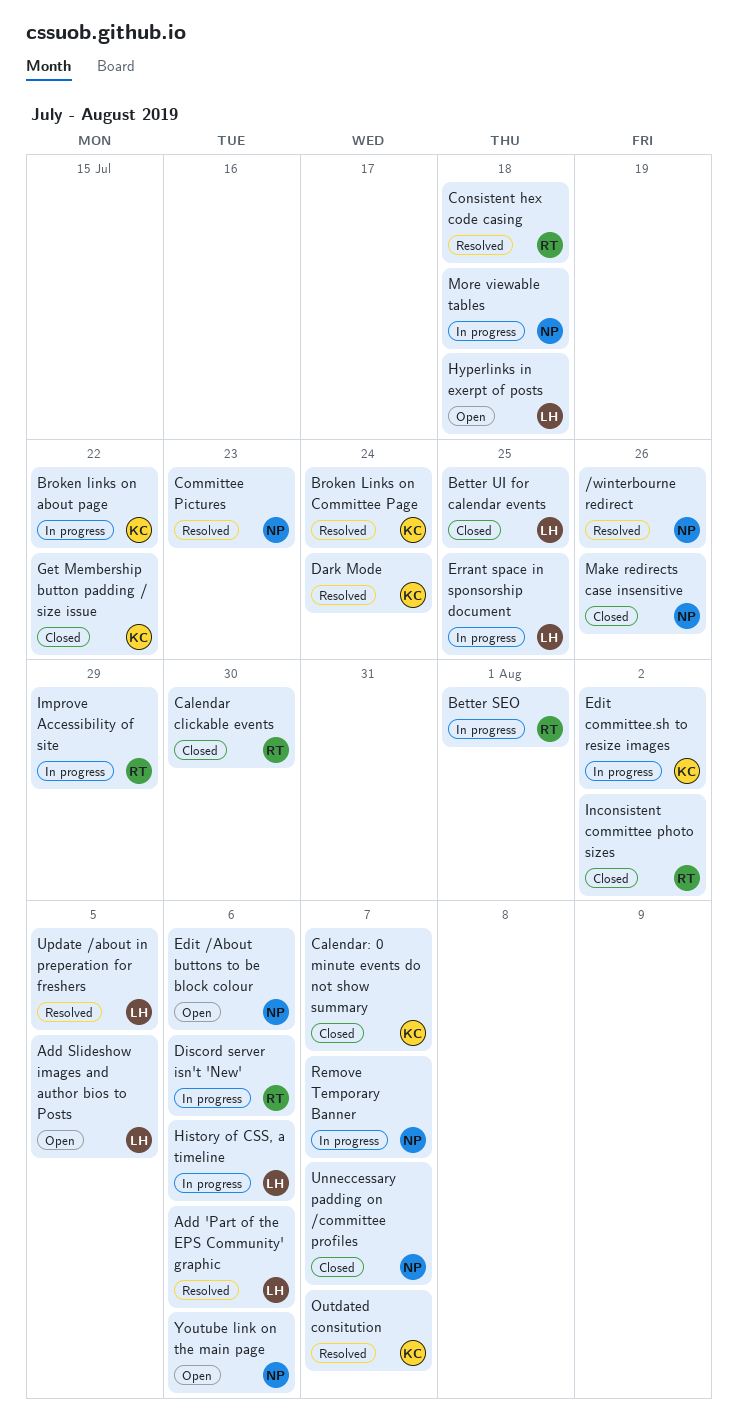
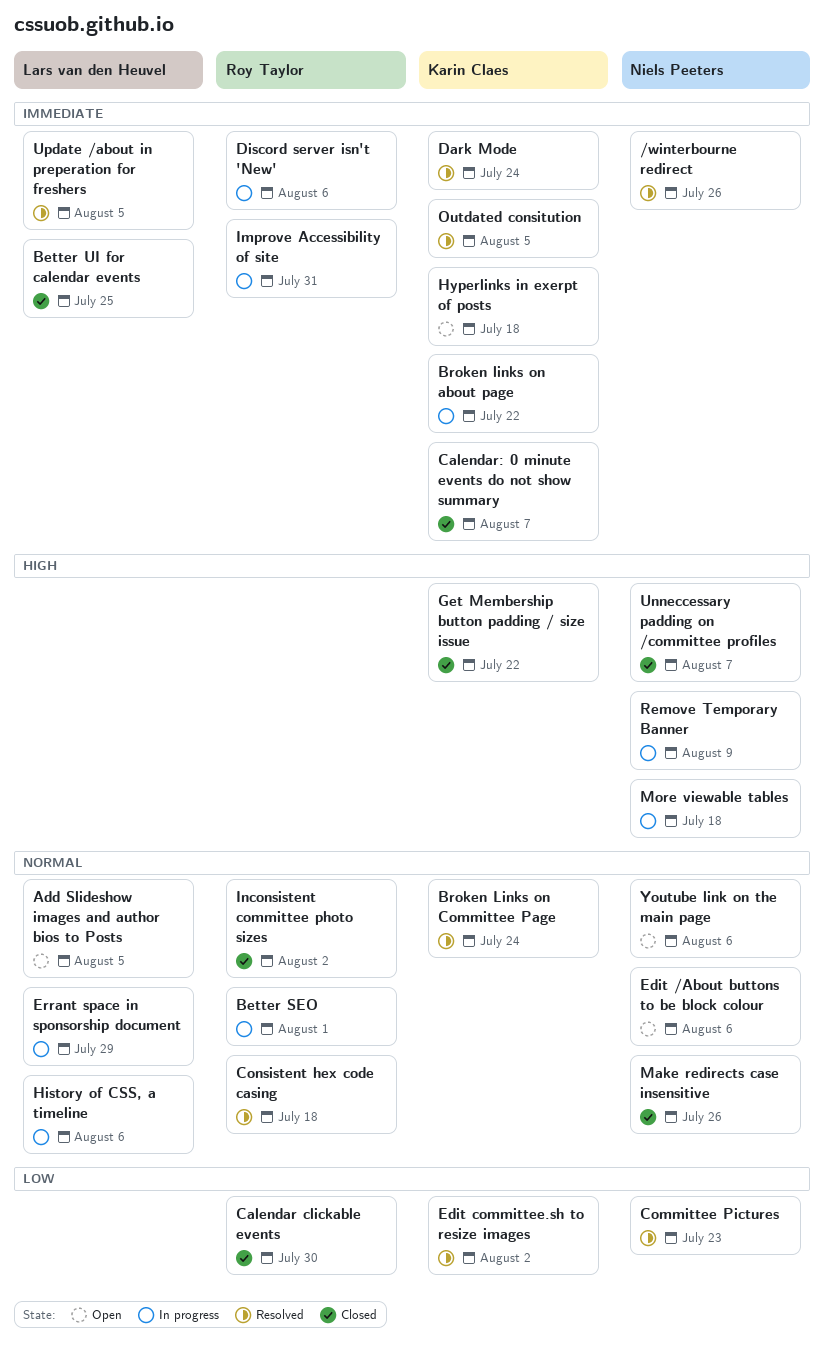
Add 'Part of the EPS Community' graphic: present -> none
Edit committee.sh to resize images, status: In progress -> Resolved
Errant space in sponsorship document, due: Jul 25 -> Jul 29
Hyperlinks in exerpt of posts, owner: Lars van den Heuvel -> Karin Claes
Improve Accessibility of site, due: Jul 29 -> Jul 31
Outdated consitution, due: Aug 7 -> Aug 5
Remove Temporary Banner, due: Aug 7 -> Aug 9

